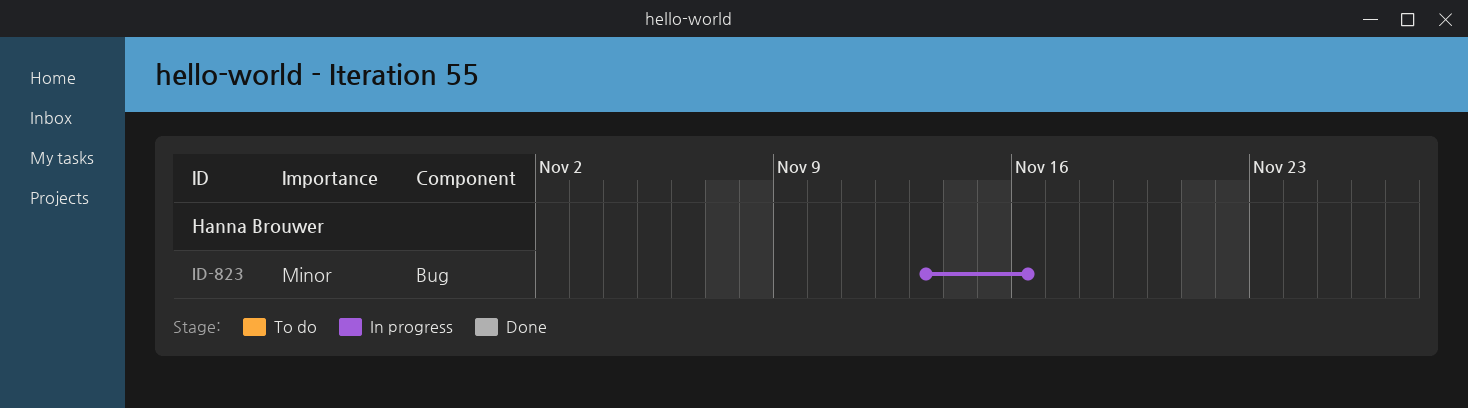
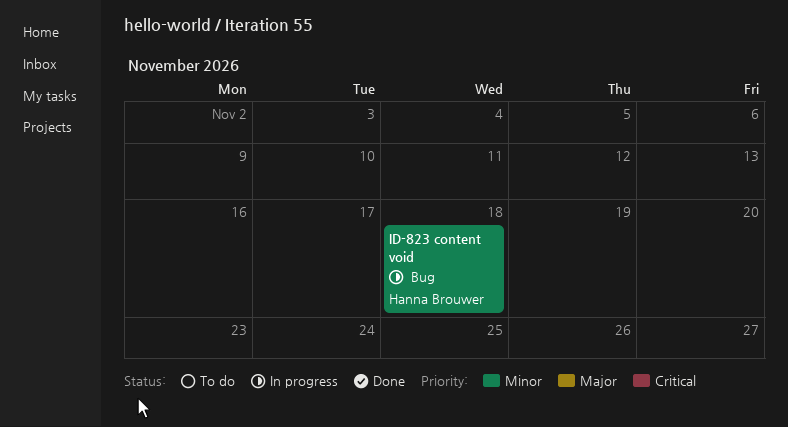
ID-823, due: Nov 16 -> Nov 18

